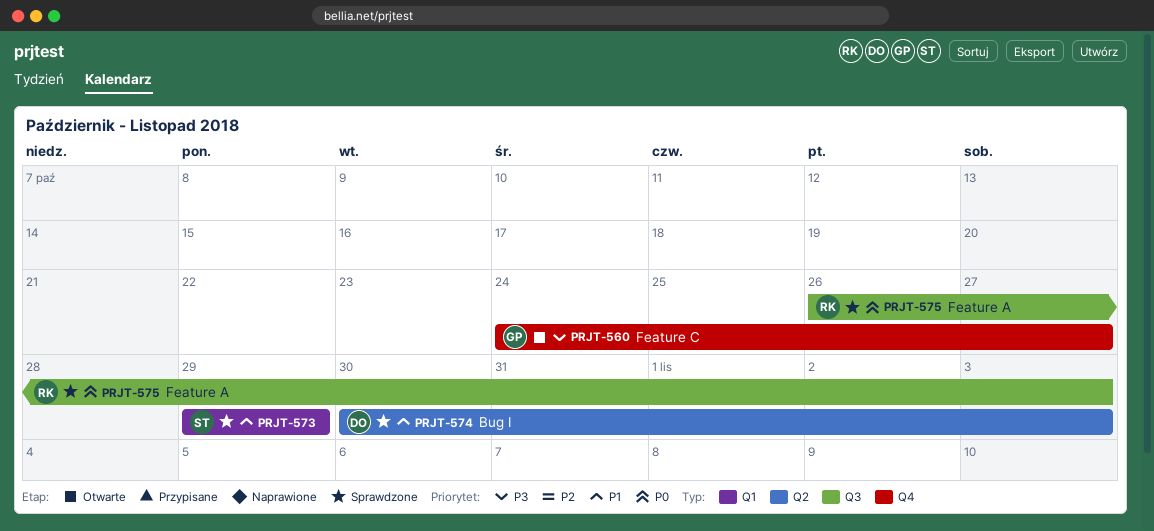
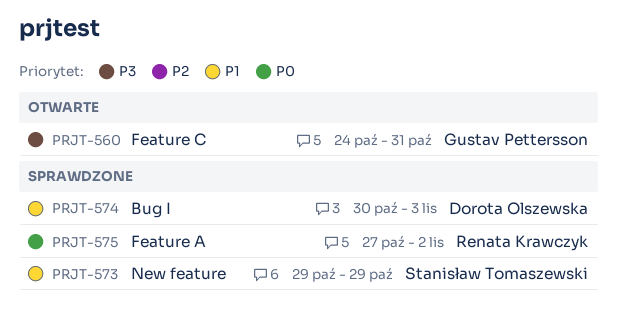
PRJT-560, due: Oct 27 -> Oct 31
PRJT-575, start: Oct 26 -> Oct 27
PRJT-575, due: Nov 3 -> Nov 2

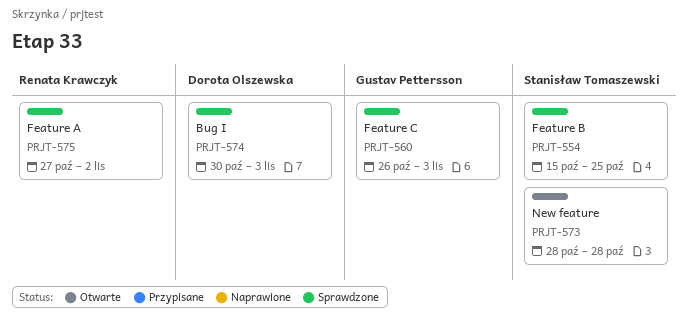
PRJT-554: none -> present
PRJT-560, status: Otwarte -> Sprawdzone
PRJT-560, start: Oct 24 -> Oct 26
PRJT-560, due: Oct 31 -> Nov 3
PRJT-573, status: Sprawdzone -> Otwarte
PRJT-573, start: Oct 29 -> Oct 28
PRJT-573, due: Oct 29 -> Oct 28

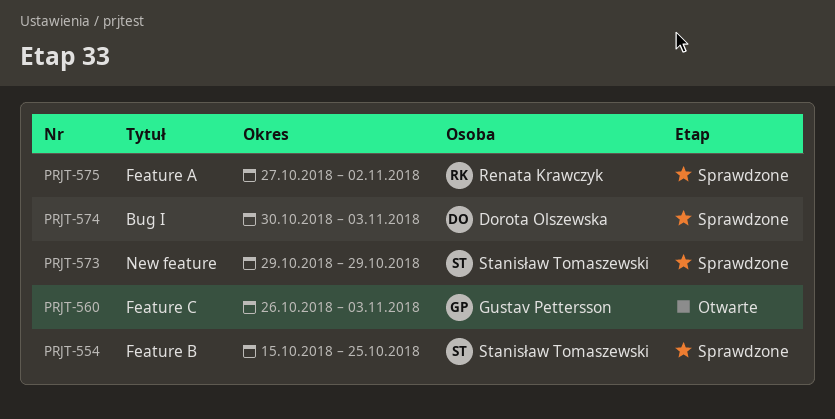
PRJT-560, status: Sprawdzone -> Otwarte
PRJT-573, status: Otwarte -> Sprawdzone
PRJT-573, start: Oct 28 -> Oct 29
PRJT-573, due: Oct 28 -> Oct 29

